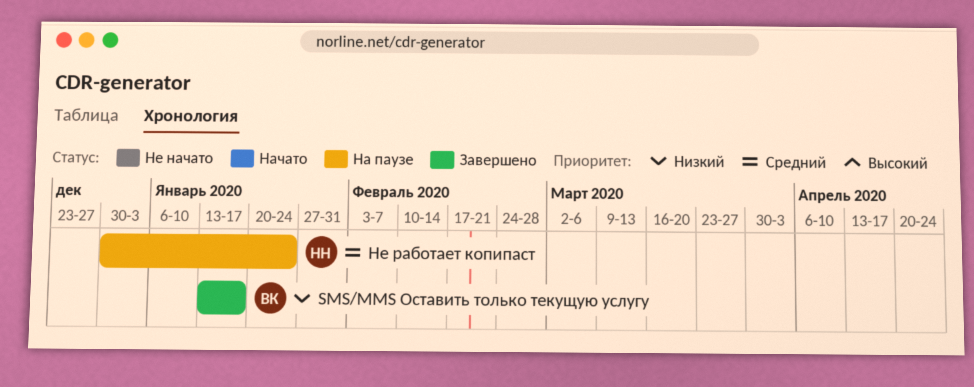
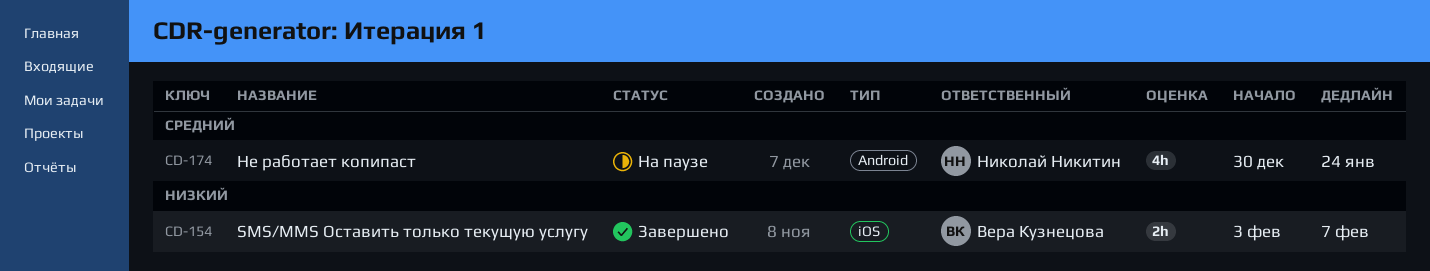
SMS/MMS Оставить только текущую услугу, start: Jan 13 -> Feb 3
SMS/MMS Оставить только текущую услугу, due: Jan 17 -> Feb 7

